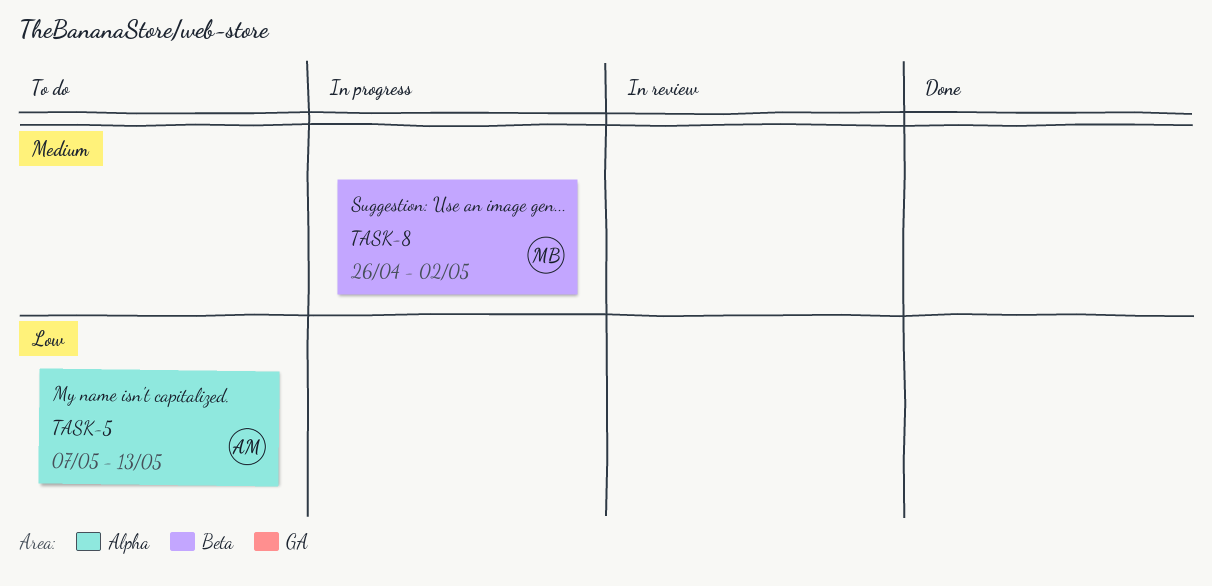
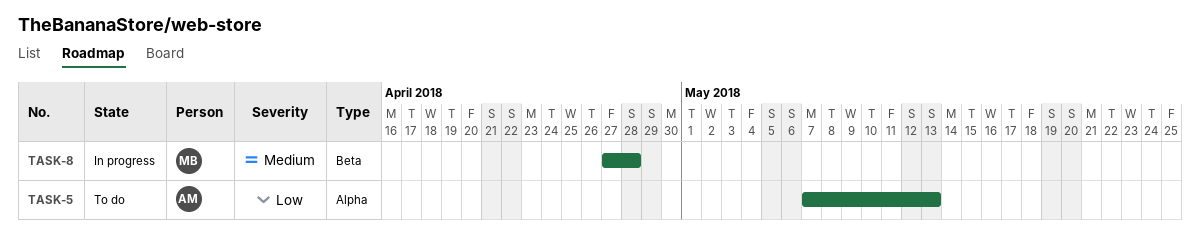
TASK-8, start: Apr 26 -> Apr 27
TASK-8, due: May 2 -> Apr 28

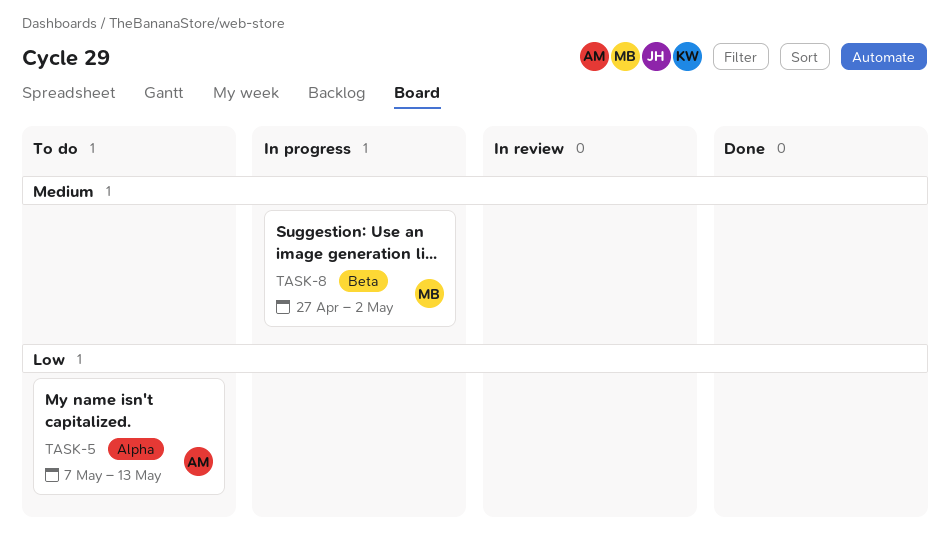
TASK-8, due: Apr 28 -> May 2

